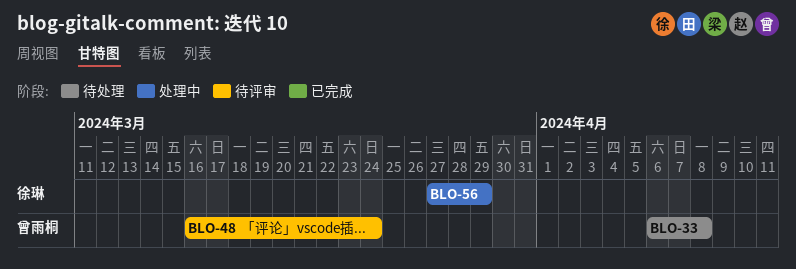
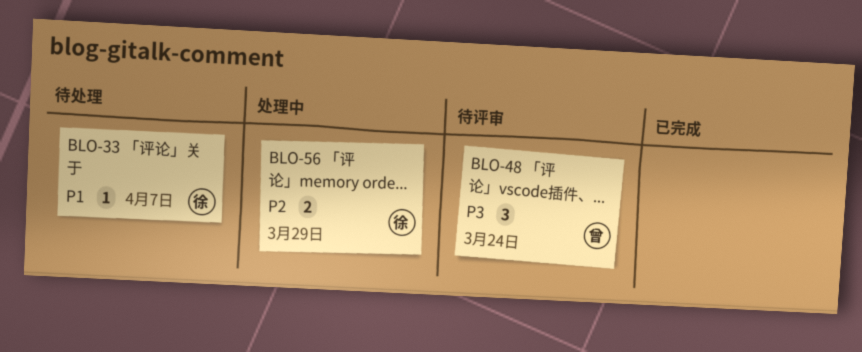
BLO-33, owner: 曾雨桐 -> 徐琳
BLO-33, due: Apr 8 -> Apr 7

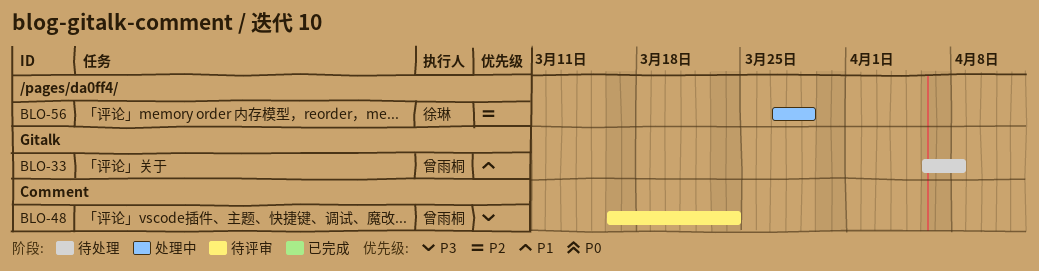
BLO-33, owner: 徐琳 -> 曾雨桐
BLO-33, due: Apr 7 -> Apr 8

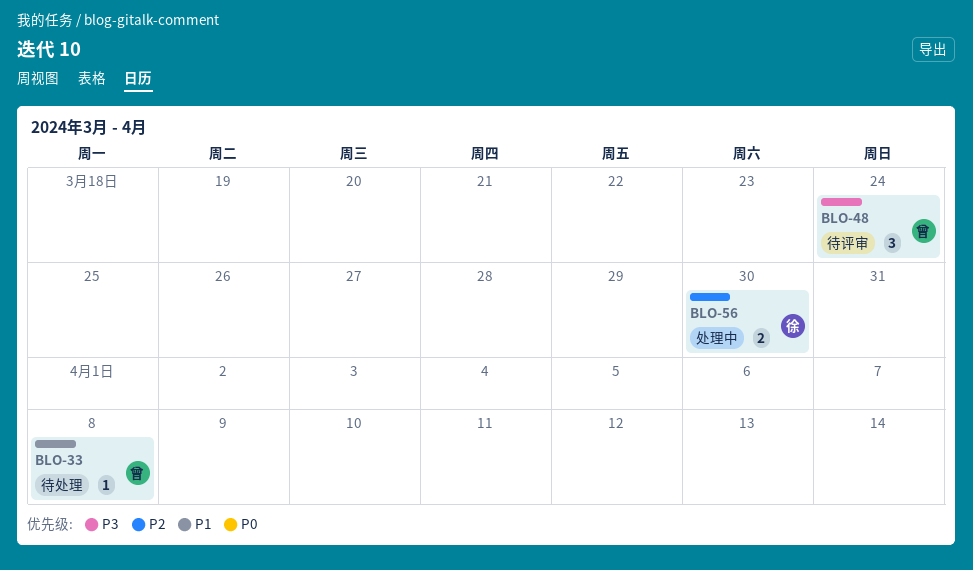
BLO-56, due: Mar 29 -> Mar 30

